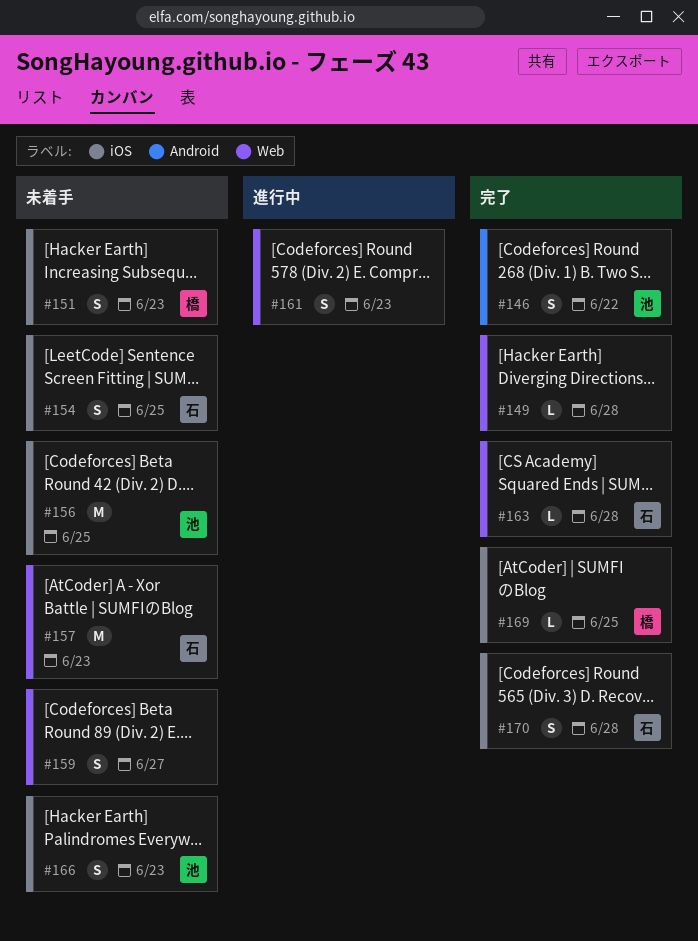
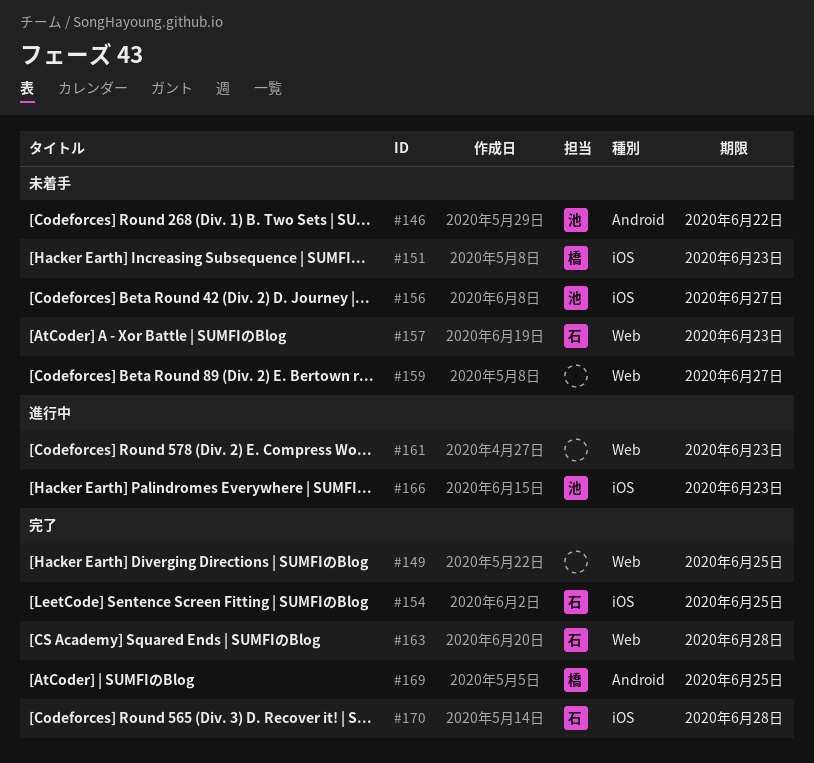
#146, status: 完了 -> 未着手
#149, due: Jun 28 -> Jun 25
#154, status: 未着手 -> 完了
#156, due: Jun 25 -> Jun 27
#166, status: 未着手 -> 進行中
#169, label: iOS -> Android

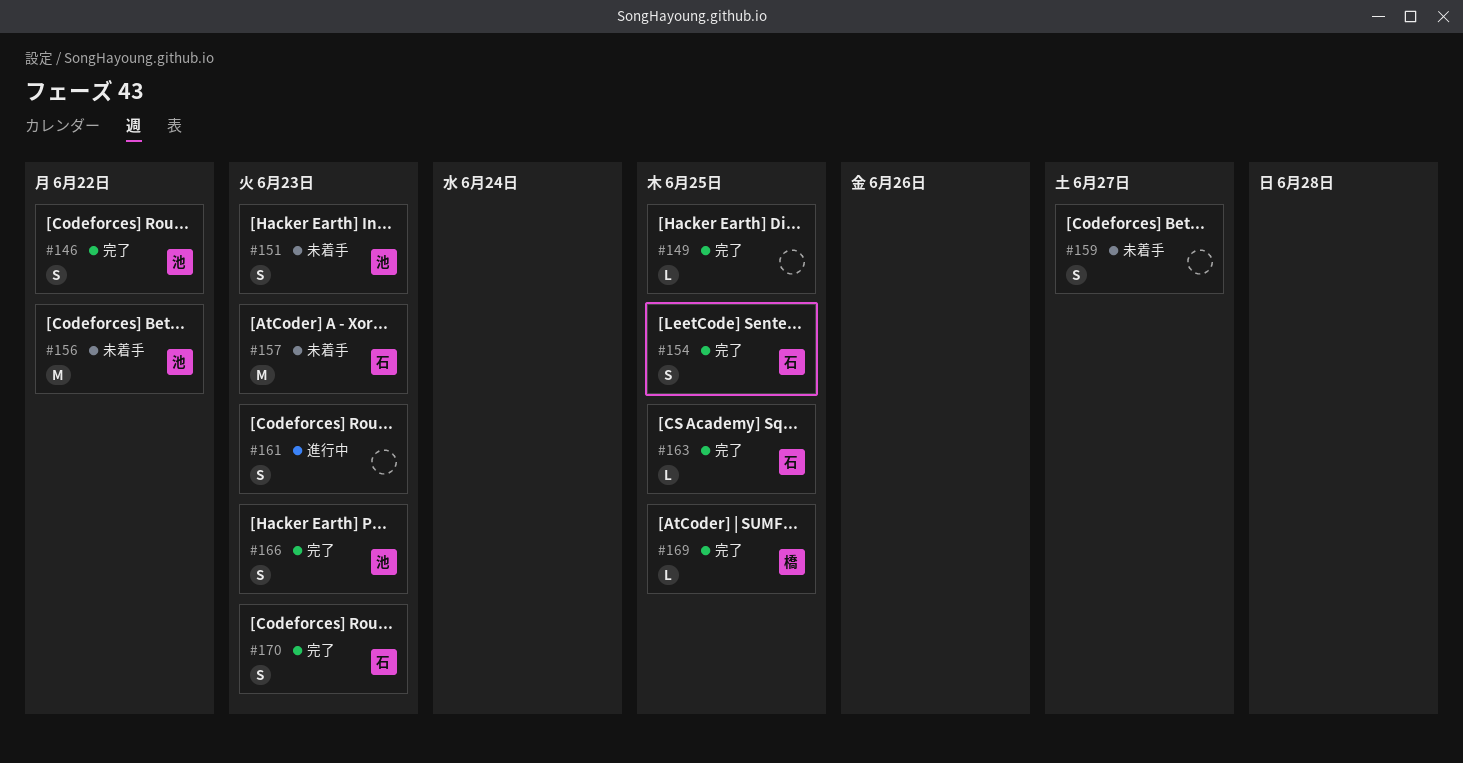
#146, status: 未着手 -> 完了
#151, owner: 橋 -> 池
#156, due: Jun 27 -> Jun 22
#163, due: Jun 28 -> Jun 25
#166, status: 進行中 -> 完了
#170, due: Jun 28 -> Jun 23

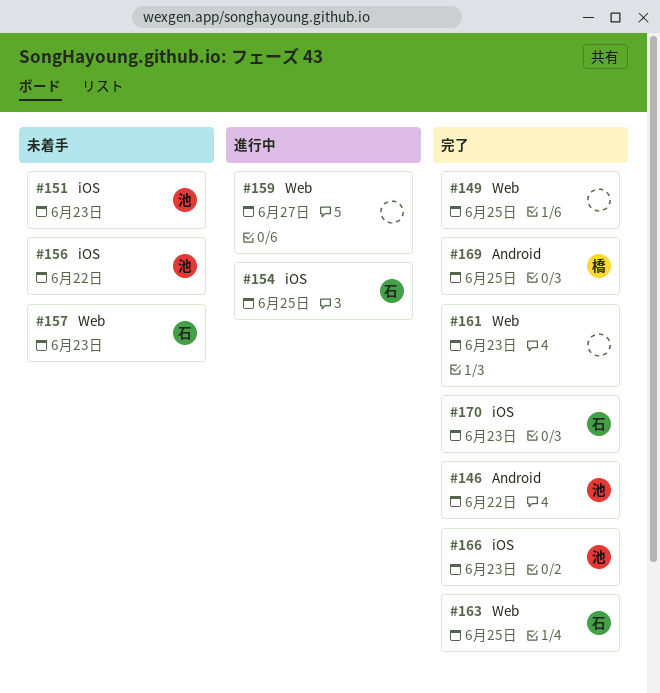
#154, status: 完了 -> 進行中
#159, status: 未着手 -> 進行中
#161, status: 進行中 -> 完了

